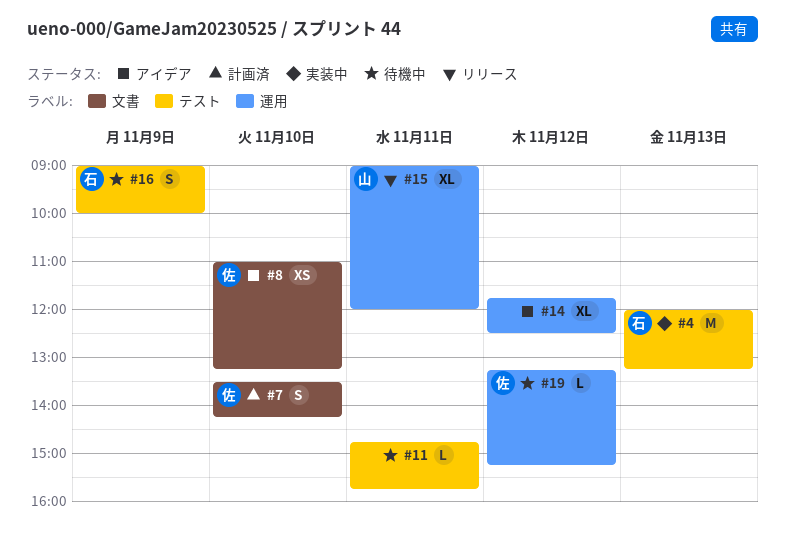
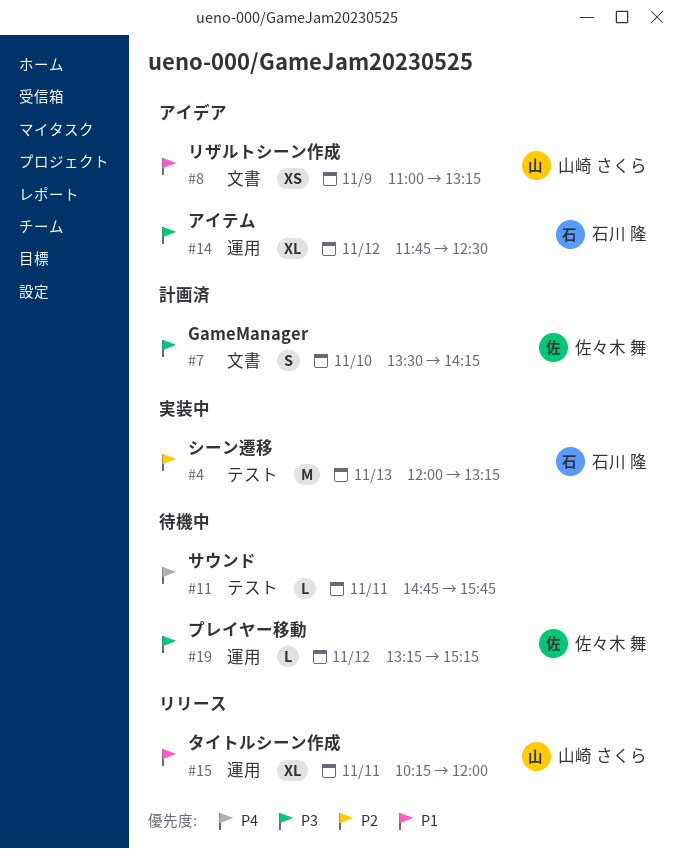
#8, owner: 佐々木 舞 -> 山崎 さくら
#8, day: Nov 10 -> Nov 9
#14, owner: none -> 石川 隆
#15, begins: 09:00 -> 10:15
#16: present -> none

